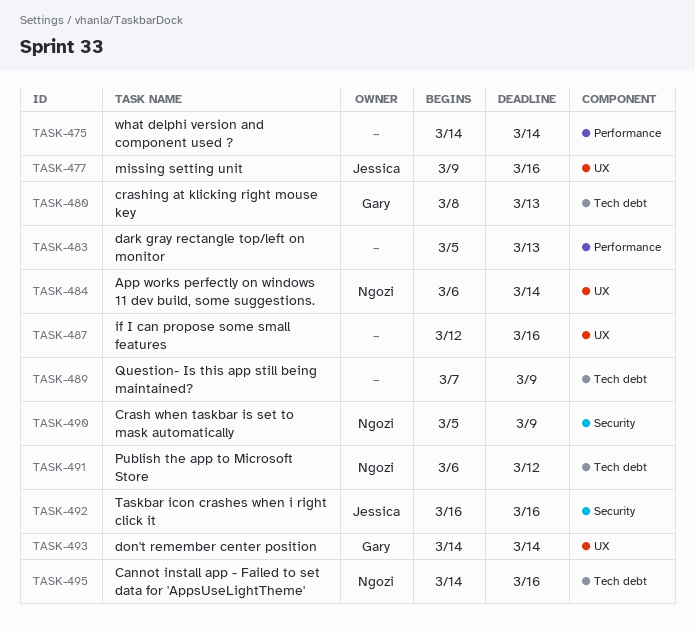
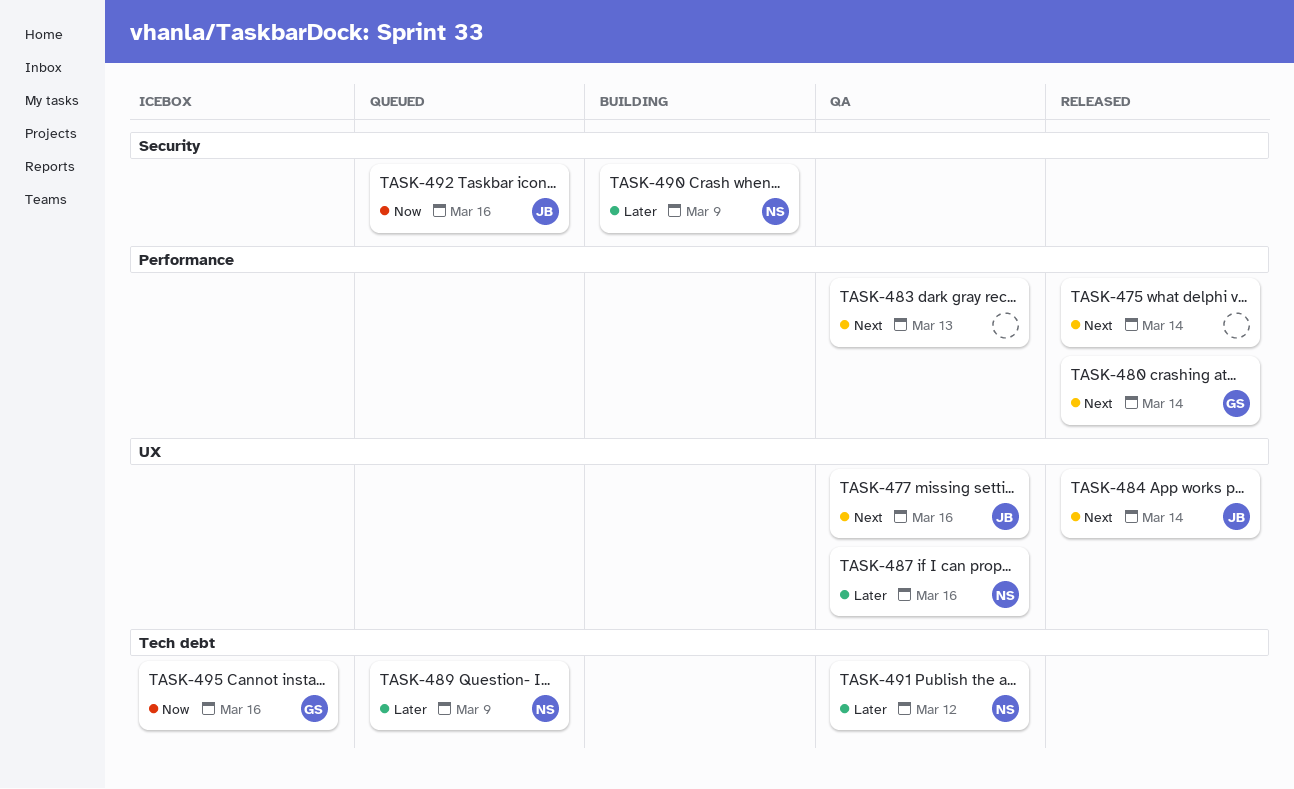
TASK-480, label: Tech debt -> Performance
TASK-480, due: Mar 13 -> Mar 14
TASK-484, owner: Ngozi -> Jessica
TASK-487, owner: none -> Ngozi
TASK-489, owner: none -> Ngozi
TASK-493: present -> none
TASK-495, owner: Ngozi -> Gary

